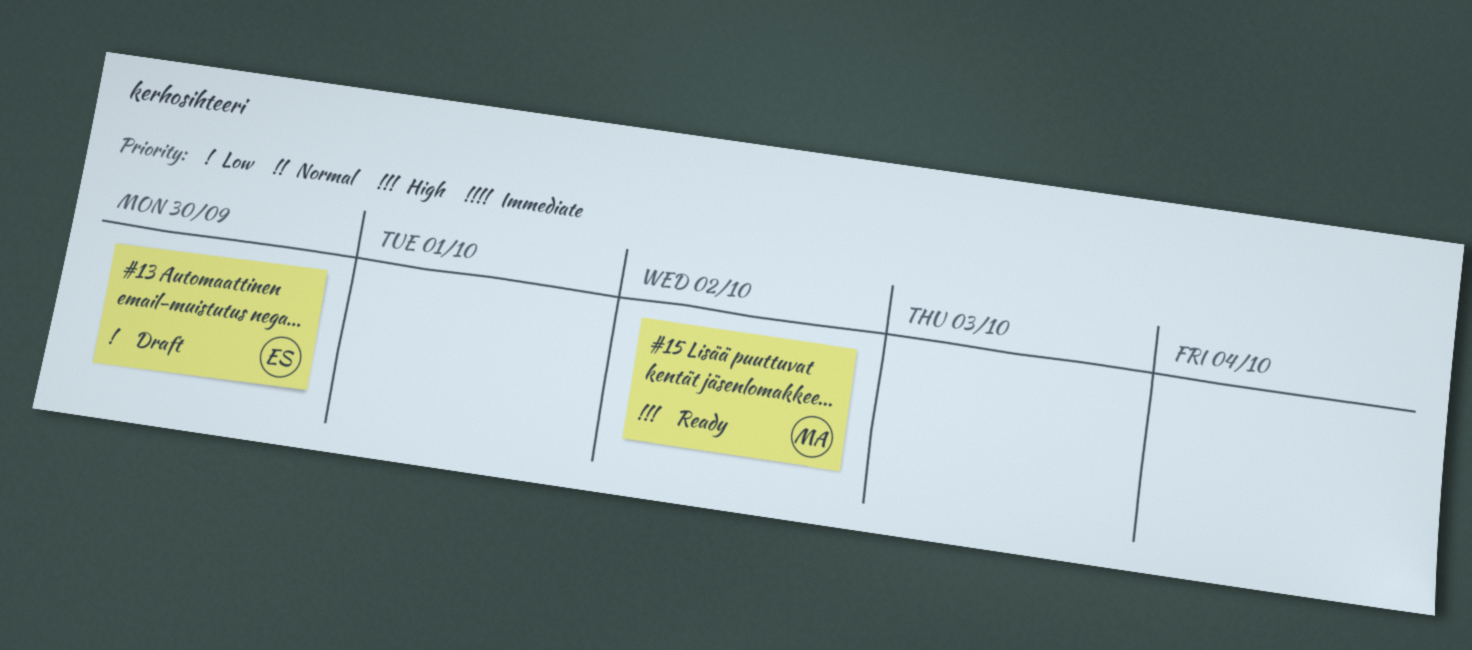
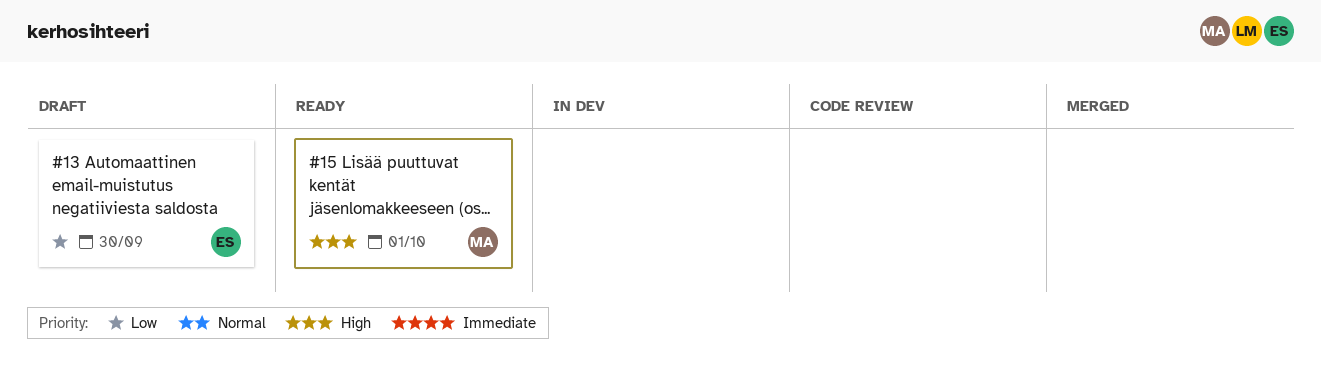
#15, due: Oct 2 -> Oct 1

